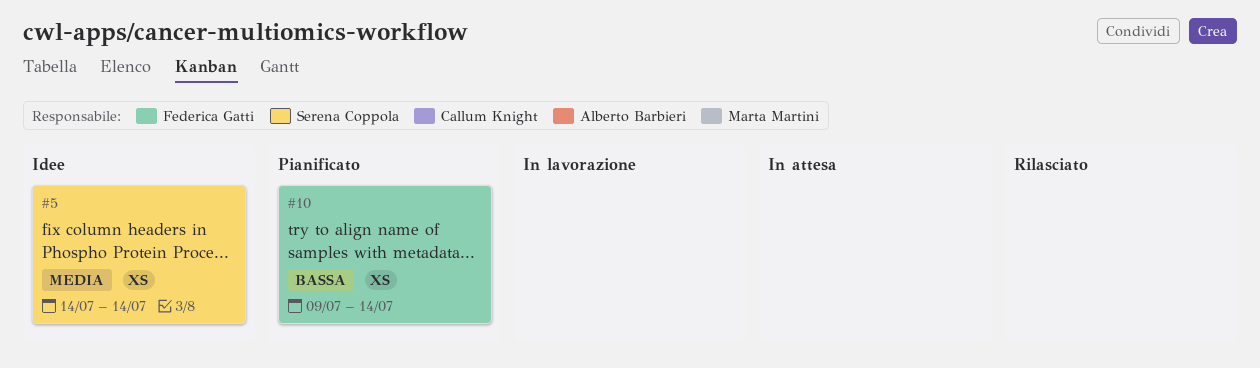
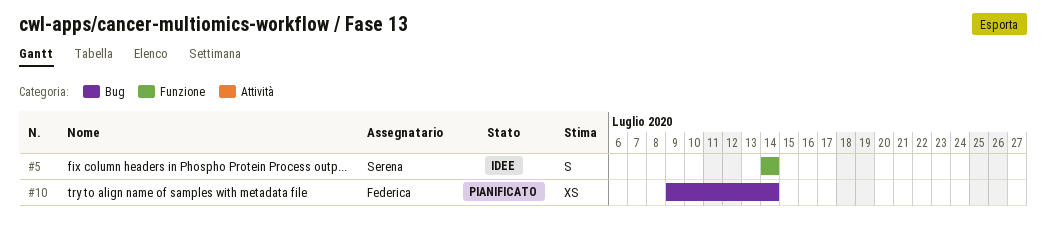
#5, estimate: XS -> S

